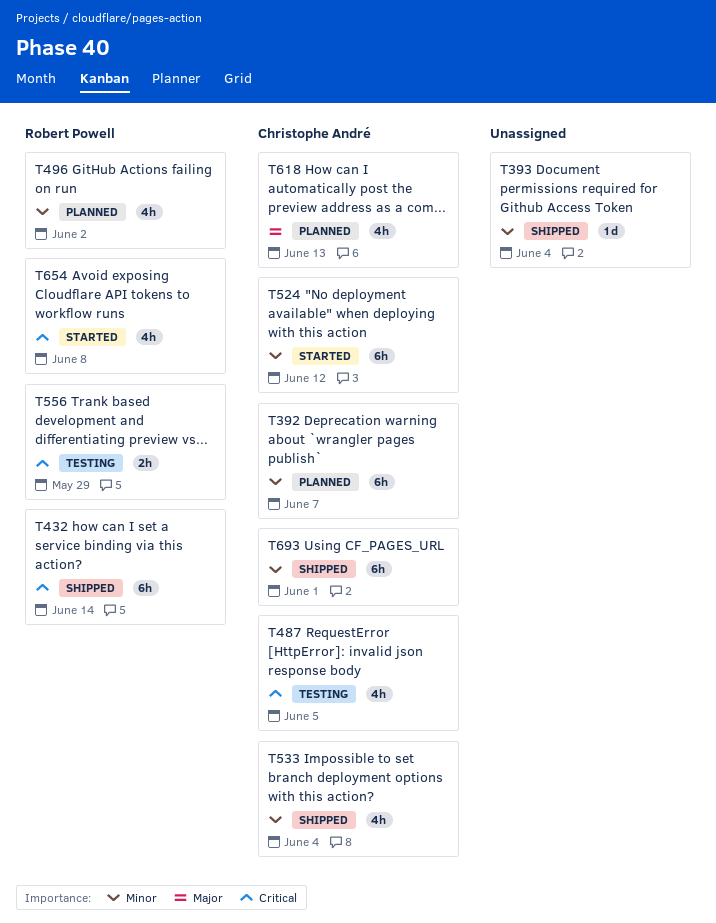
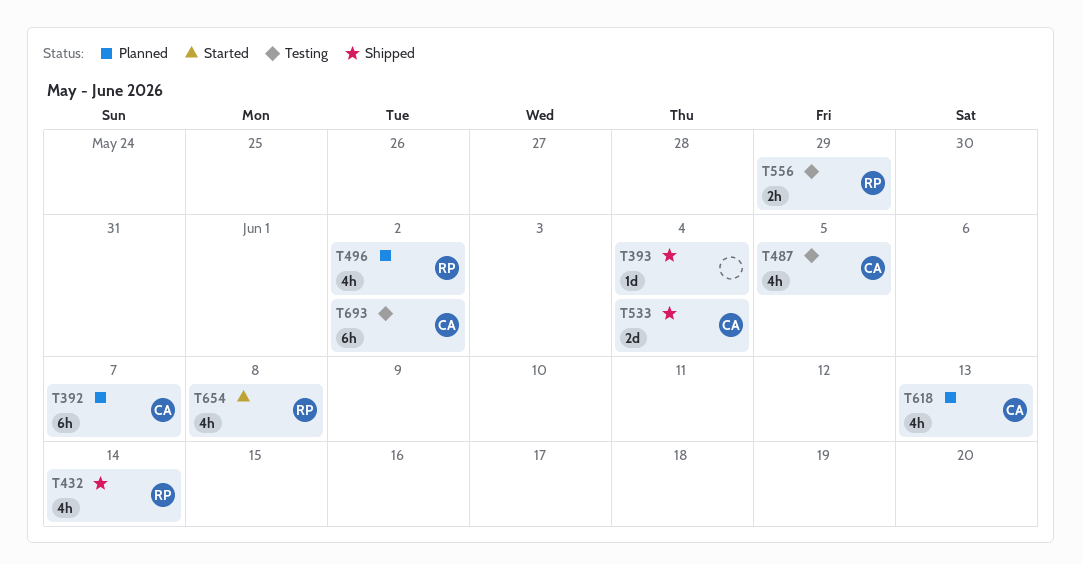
T432, estimate: 6h -> 4h
T524: present -> none
T533, estimate: 4h -> 2d
T693, status: Shipped -> Testing
T693, due: Jun 1 -> Jun 2

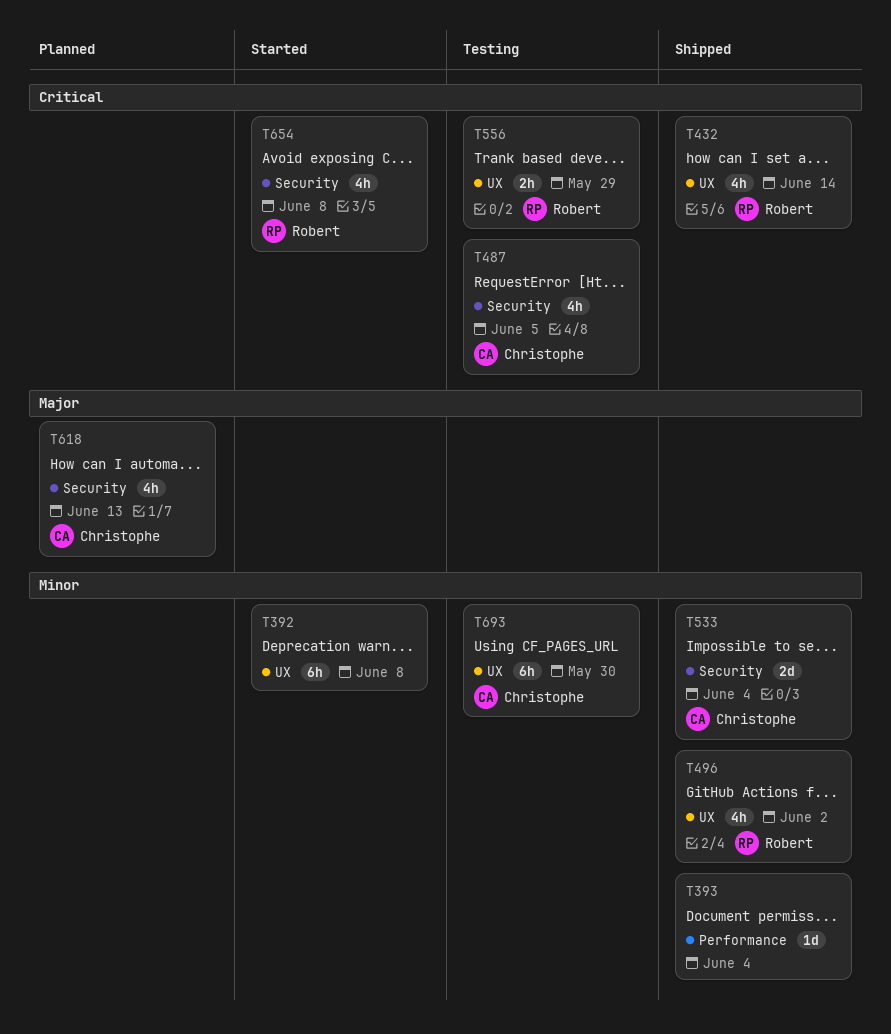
T392, status: Planned -> Started
T392, owner: Christophe -> none
T392, due: Jun 7 -> Jun 8
T496, status: Planned -> Shipped
T693, due: Jun 2 -> May 30

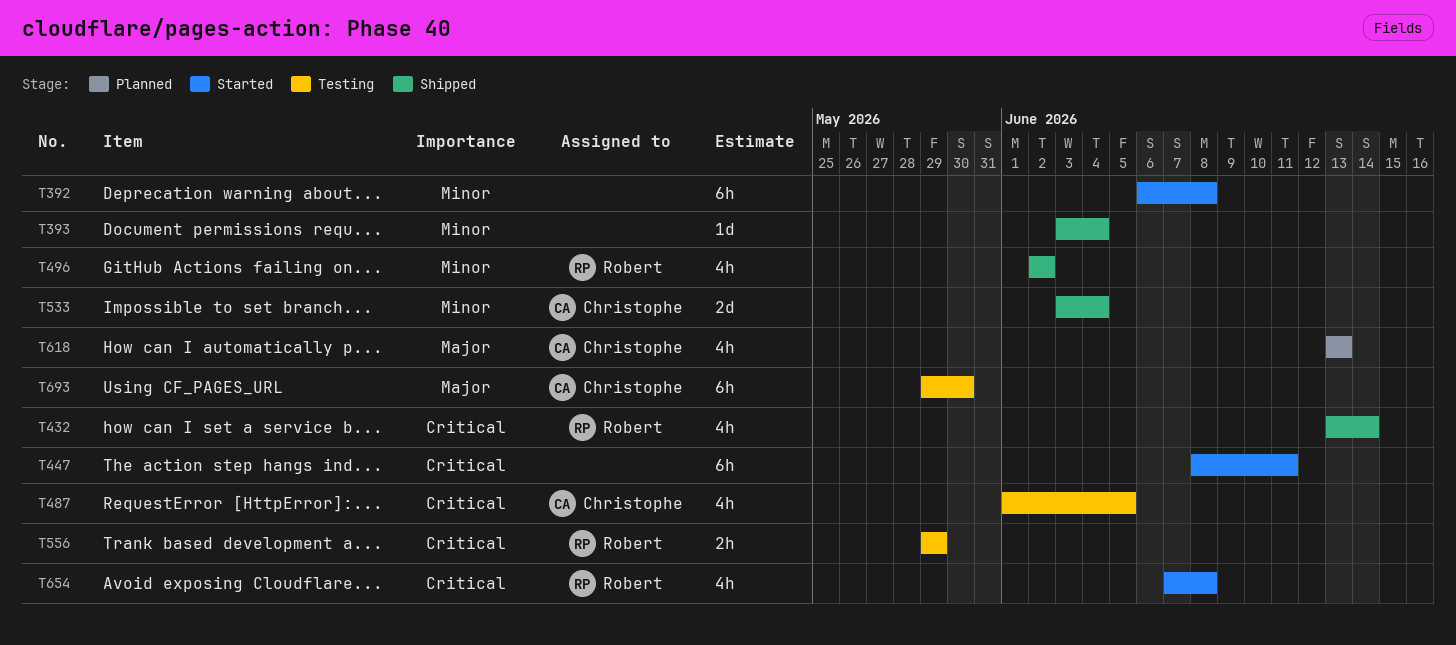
T447: none -> present
T693, priority: Minor -> Major

